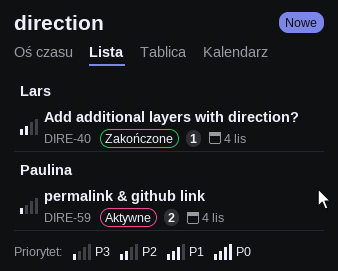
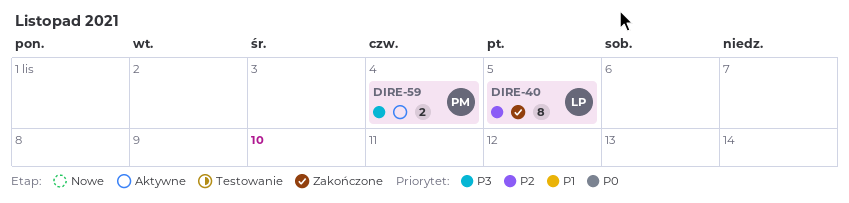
DIRE-40, estimate: 1 -> 8
DIRE-40, due: Nov 4 -> Nov 5

